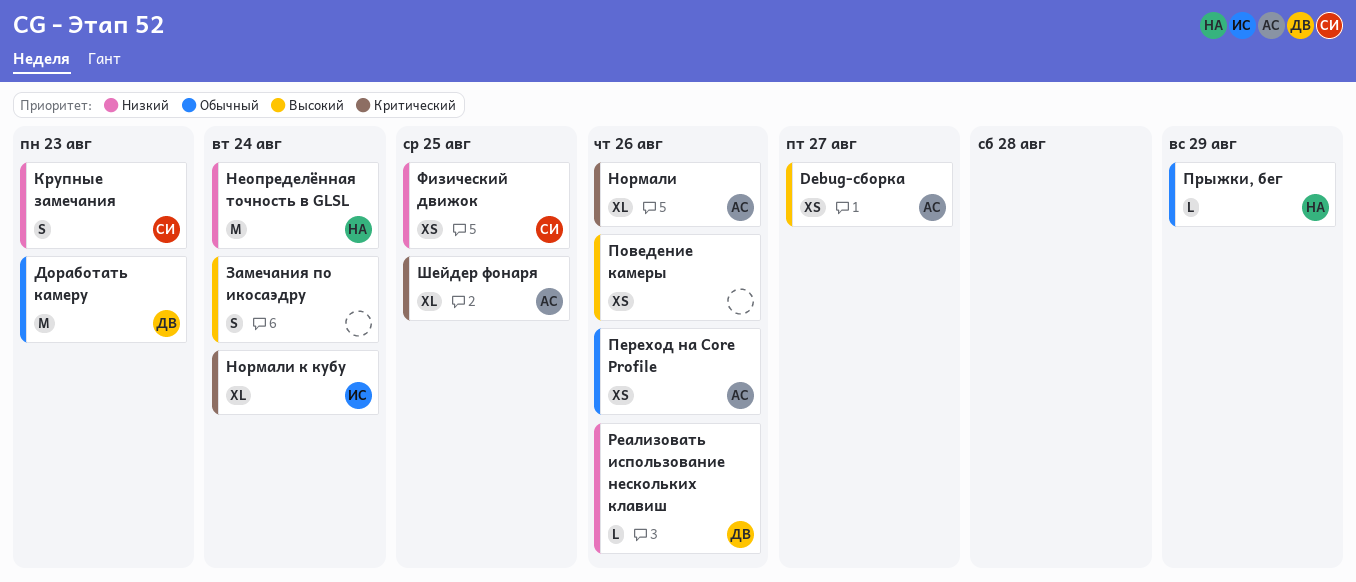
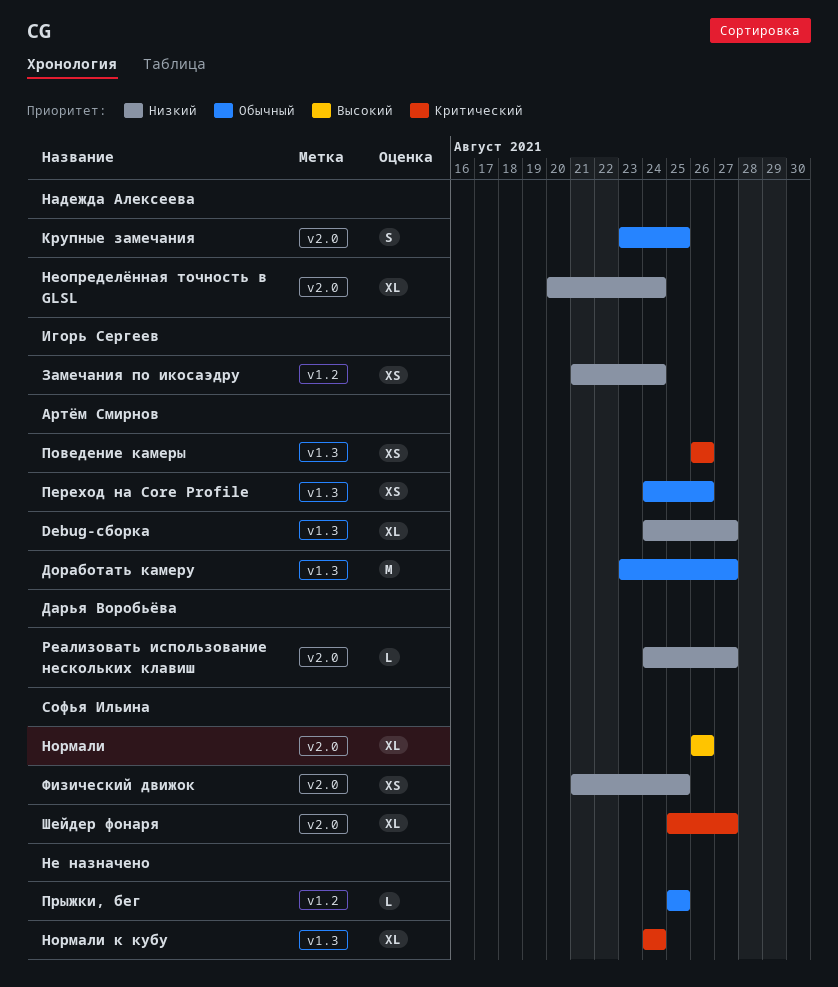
Debug-сборка, priority: Высокий -> Низкий
Debug-сборка, estimate: XS -> XL
Доработать камеру, owner: Дарья Воробьёва -> Артём Смирнов
Доработать камеру, due: Aug 23 -> Aug 27
Замечания по икосаэдру, owner: none -> Игорь Сергеев
Замечания по икосаэдру, priority: Высокий -> Низкий
Замечания по икосаэдру, estimate: S -> XS
Крупные замечания, owner: Софья Ильина -> Надежда Алексеева
Крупные замечания, priority: Низкий -> Обычный
Крупные замечания, due: Aug 23 -> Aug 25
Неопределённая точность в GLSL, estimate: M -> XL
Нормали, owner: Артём Смирнов -> Софья Ильина
Нормали, priority: Критический -> Высокий
Нормали к кубу, owner: Игорь Сергеев -> none
Поведение камеры, owner: none -> Артём Смирнов
Поведение камеры, priority: Высокий -> Критический
Прыжки, бег, owner: Надежда Алексеева -> none
Прыжки, бег, due: Aug 29 -> Aug 25
Реализовать использование нескольких клавиш, due: Aug 26 -> Aug 27
Шейдер фонаря, owner: Артём Смирнов -> Софья Ильина
Шейдер фонаря, due: Aug 25 -> Aug 27

